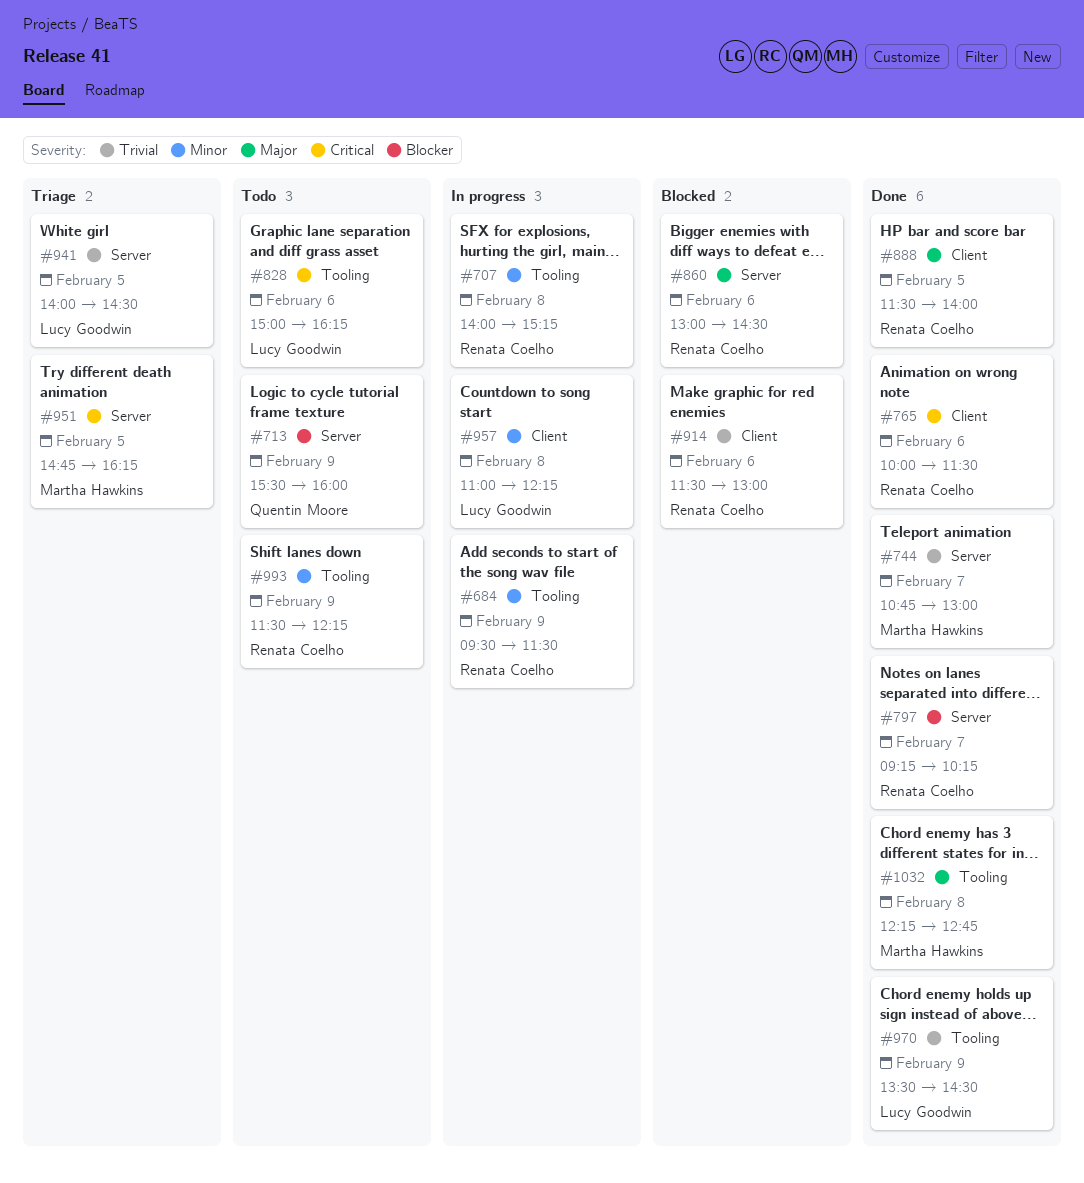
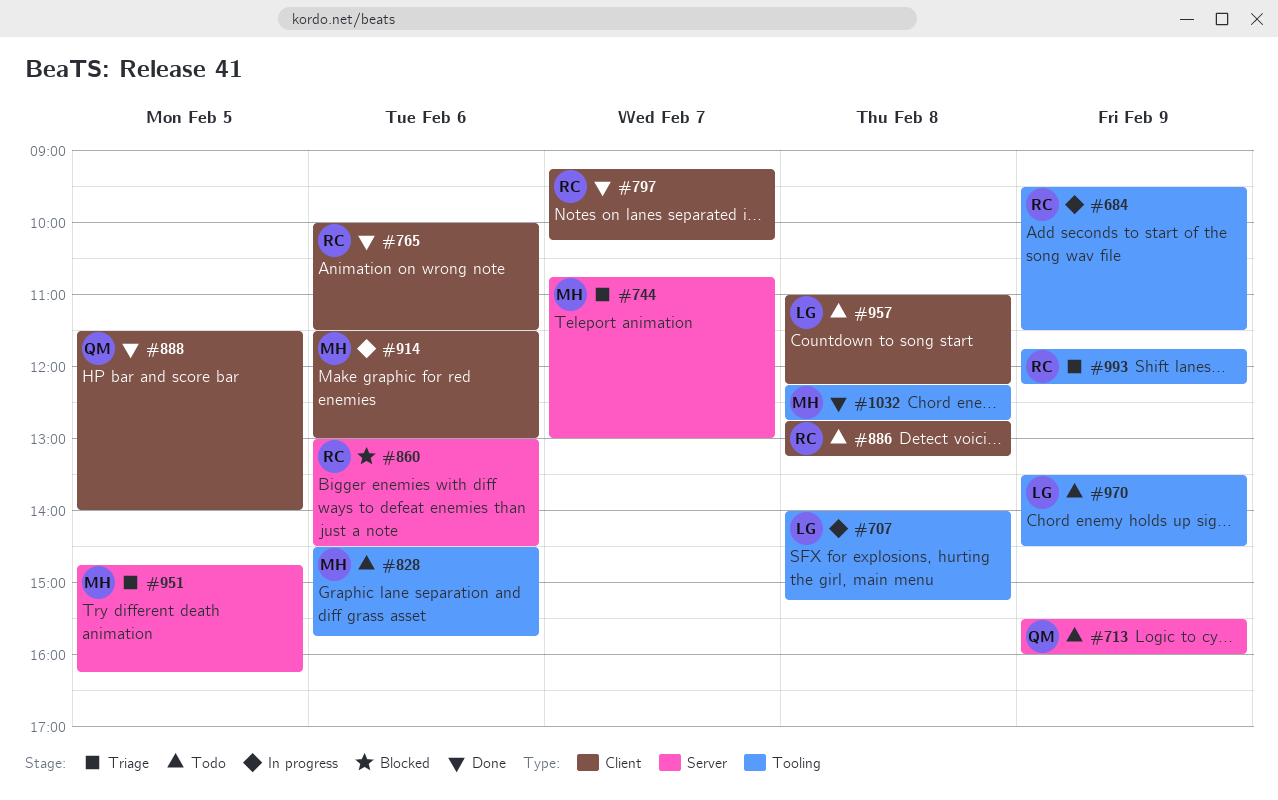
#707, owner: Renata Coelho -> Lucy Goodwin
#744, status: Done -> Triage
#797, label: Server -> Client
#828, owner: Lucy Goodwin -> Martha Hawkins
#828, begins: 15:00 -> 14:30
#828, ends: 16:15 -> 15:45
#886: none -> present
#888, owner: Renata Coelho -> Quentin Moore
#914, status: Blocked -> In progress
#914, owner: Renata Coelho -> Martha Hawkins
#941: present -> none
#957, status: In progress -> Todo
#970, status: Done -> Todo
#993, status: Todo -> Triage
#993, begins: 11:30 -> 11:45

